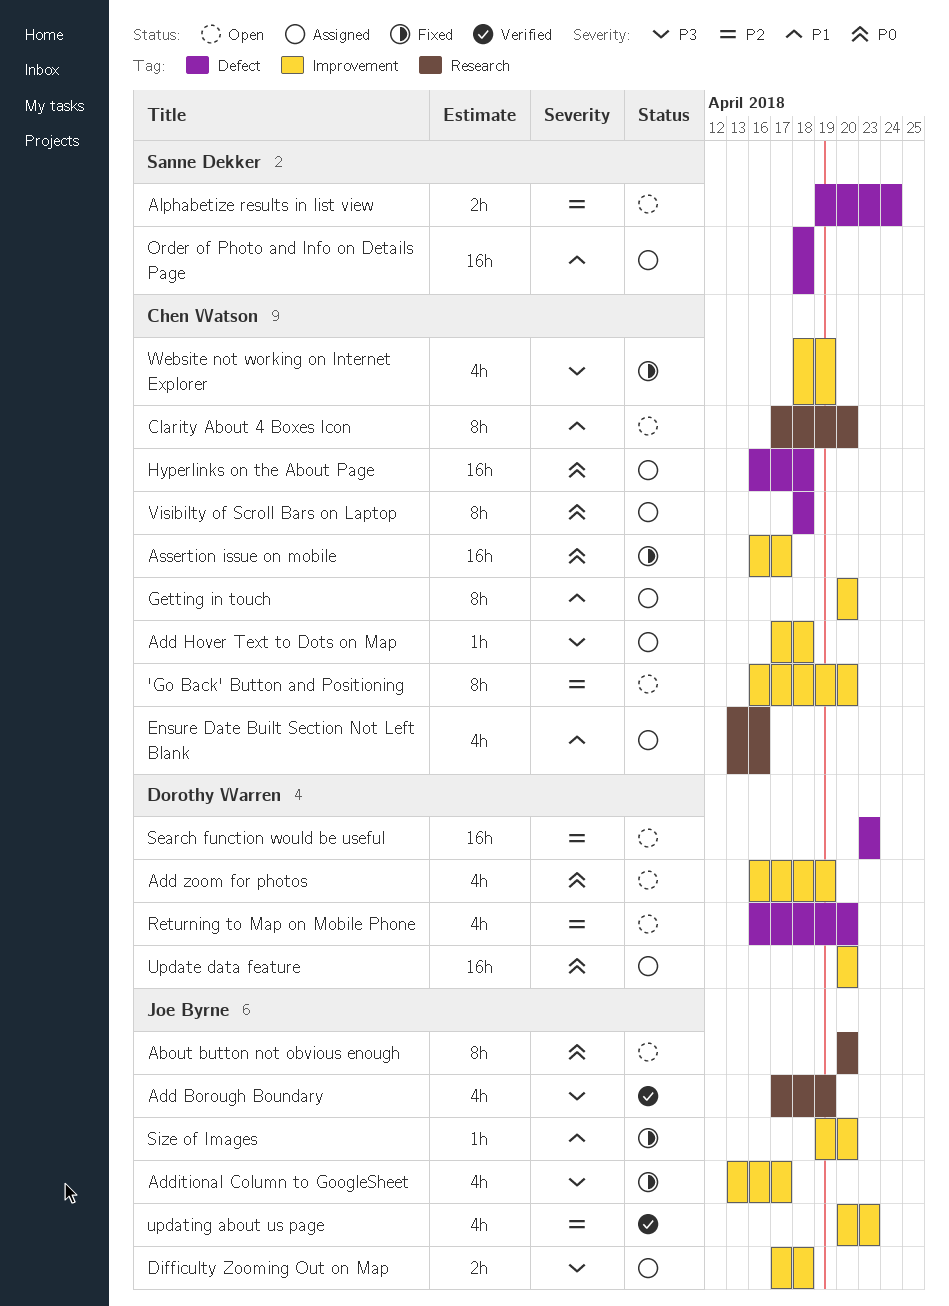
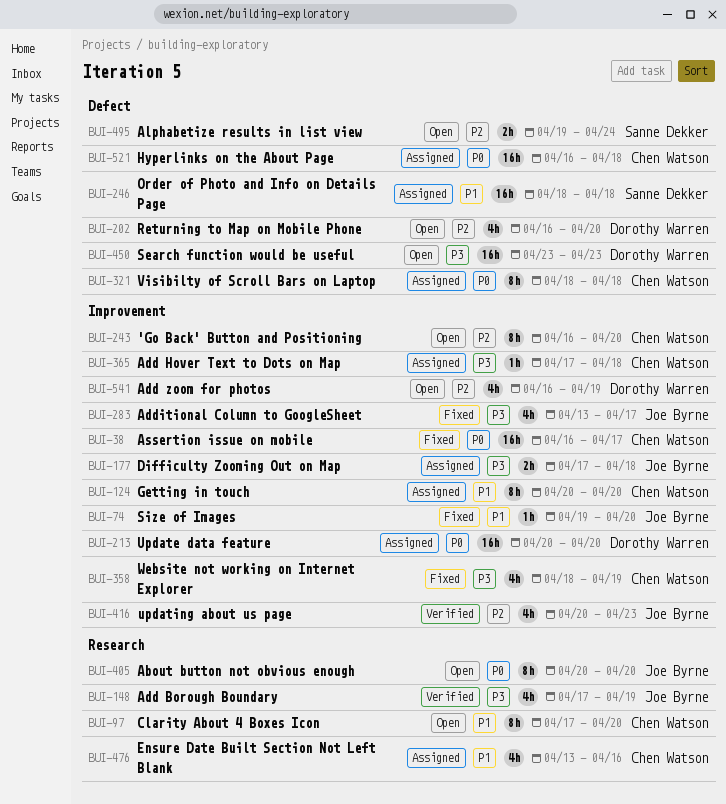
Add zoom for photos, priority: P0 -> P2
Search function would be useful, priority: P2 -> P3

